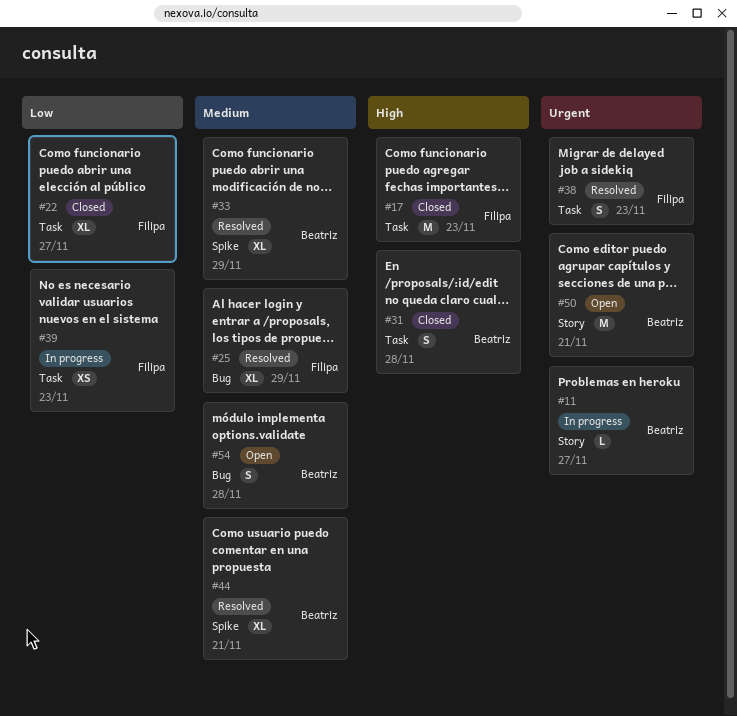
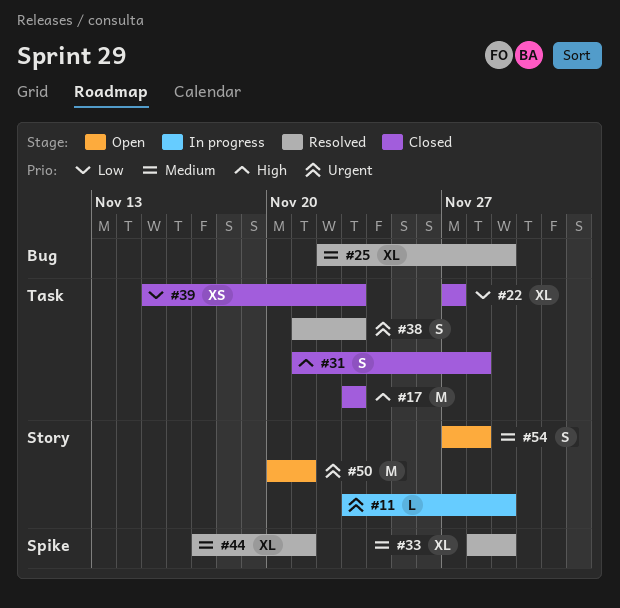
#11, due: Nov 27 -> Nov 29
#39, status: In progress -> Closed
#54, label: Bug -> Story

